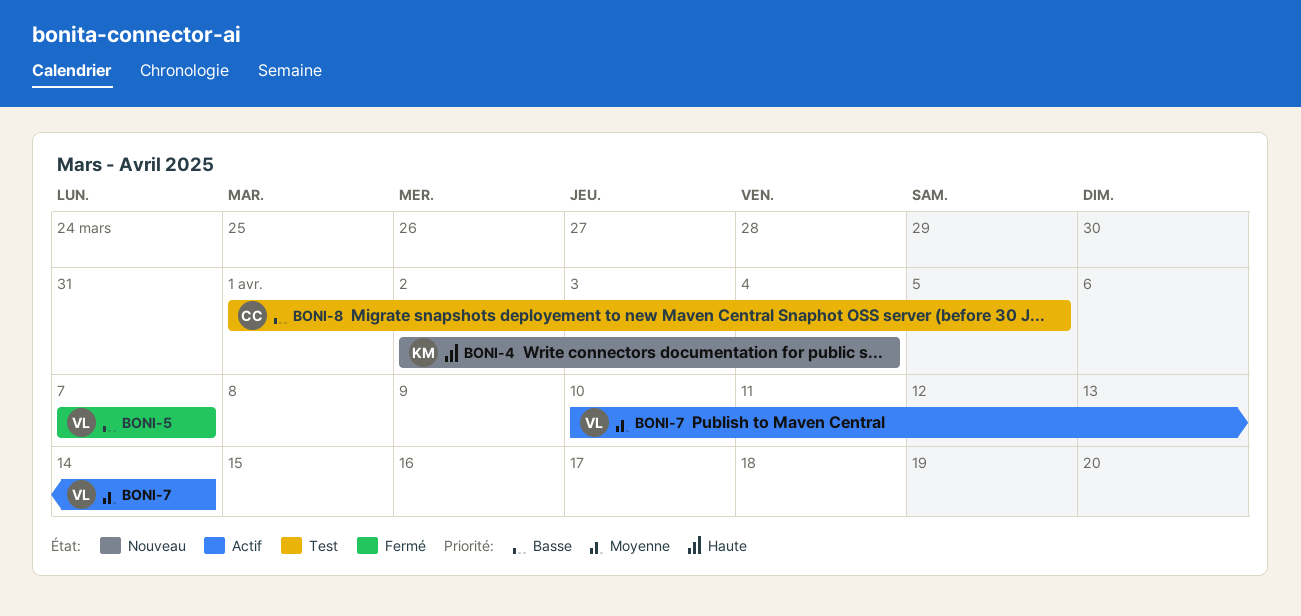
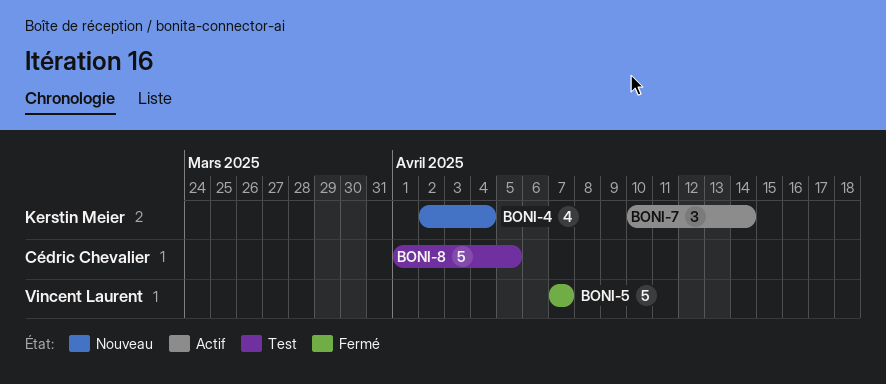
BONI-7, owner: Vincent Laurent -> Kerstin Meier

